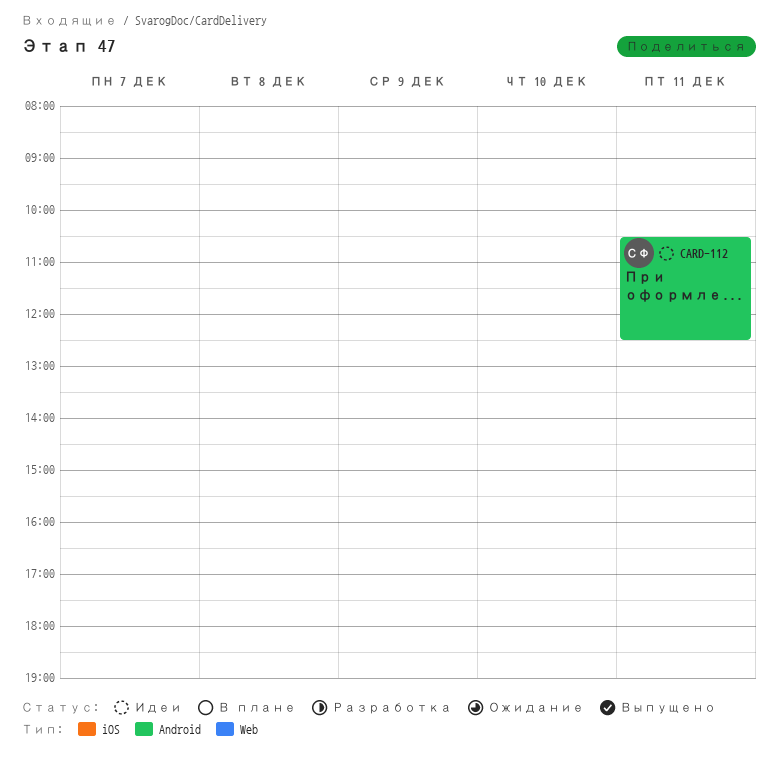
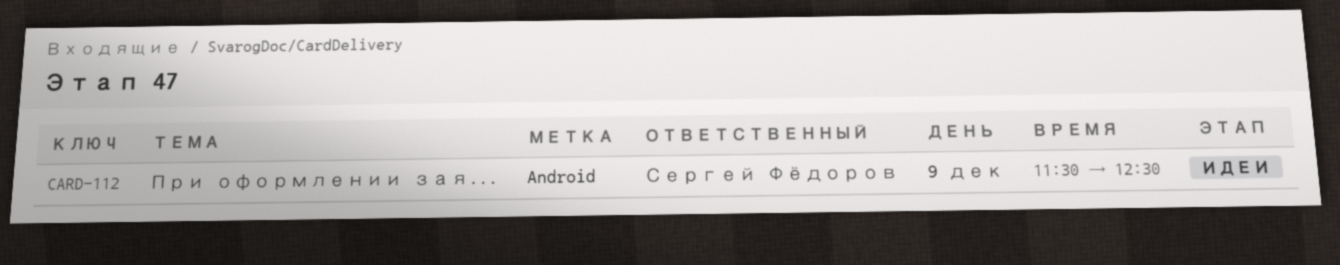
CARD-112, day: Dec 11 -> Dec 9
CARD-112, begins: 10:30 -> 11:30

